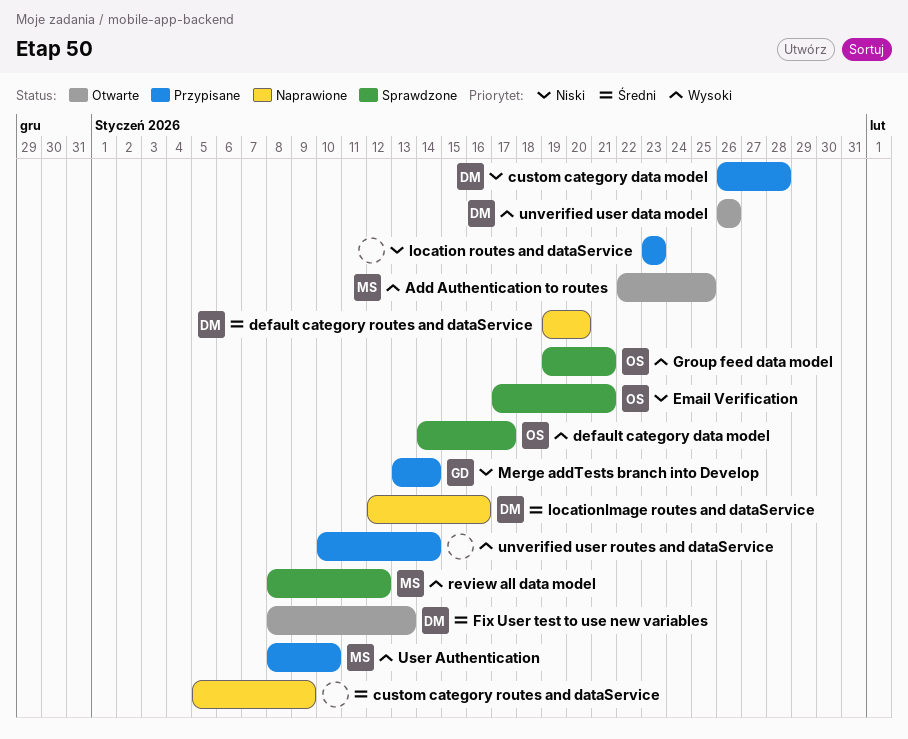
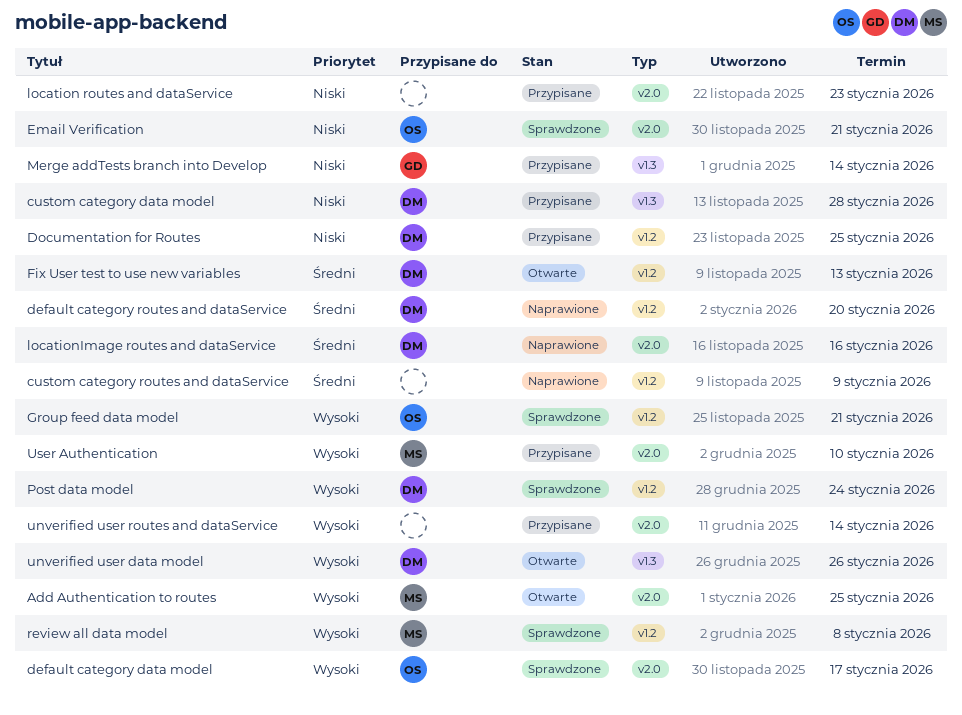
Documentation for Routes: none -> present
Post data model: none -> present
review all data model, due: Jan 12 -> Jan 8

